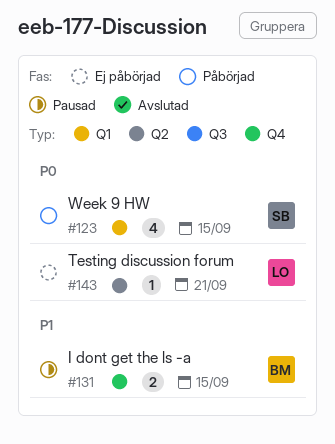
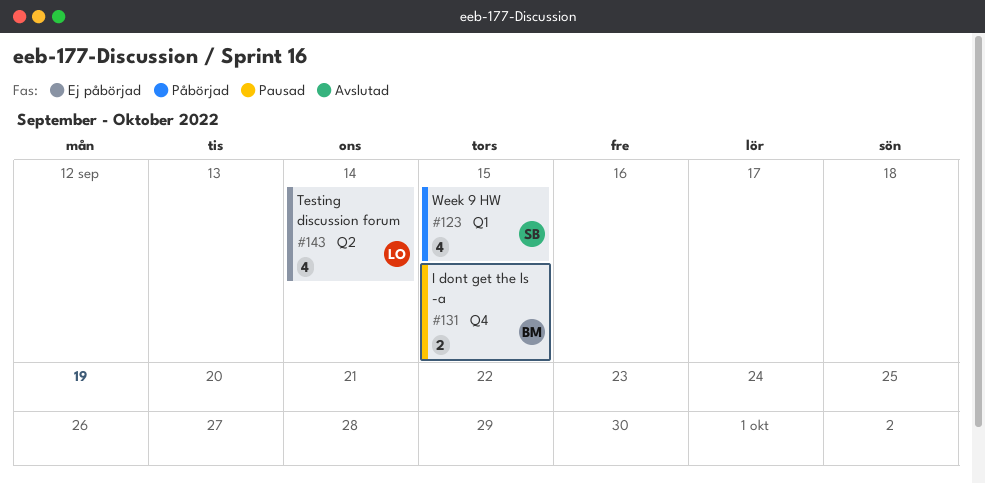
#143, estimate: 1 -> 4
#143, due: Sep 21 -> Sep 14

